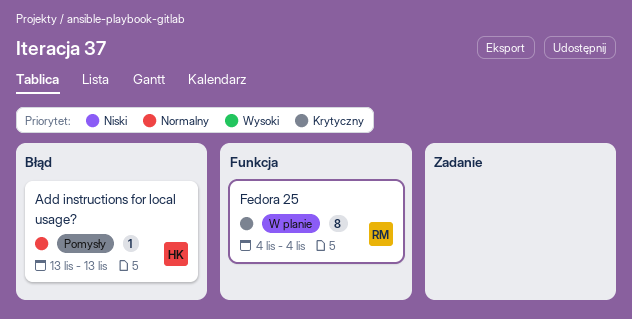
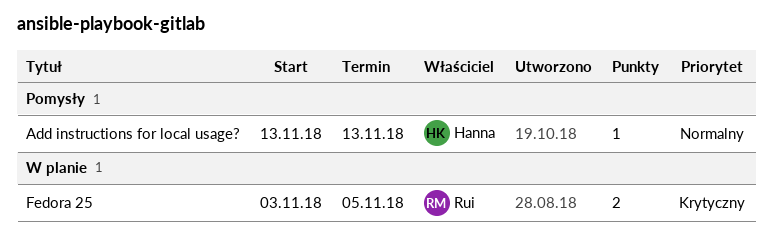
Fedora 25, estimate: 8 -> 2
Fedora 25, start: Nov 4 -> Nov 3
Fedora 25, due: Nov 4 -> Nov 5

